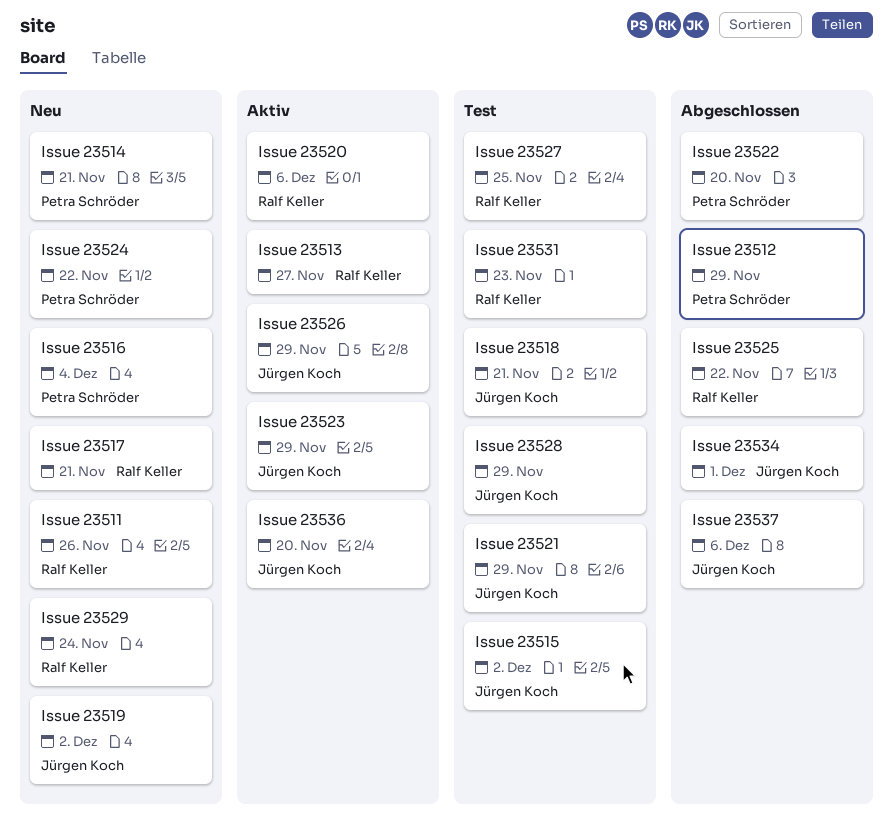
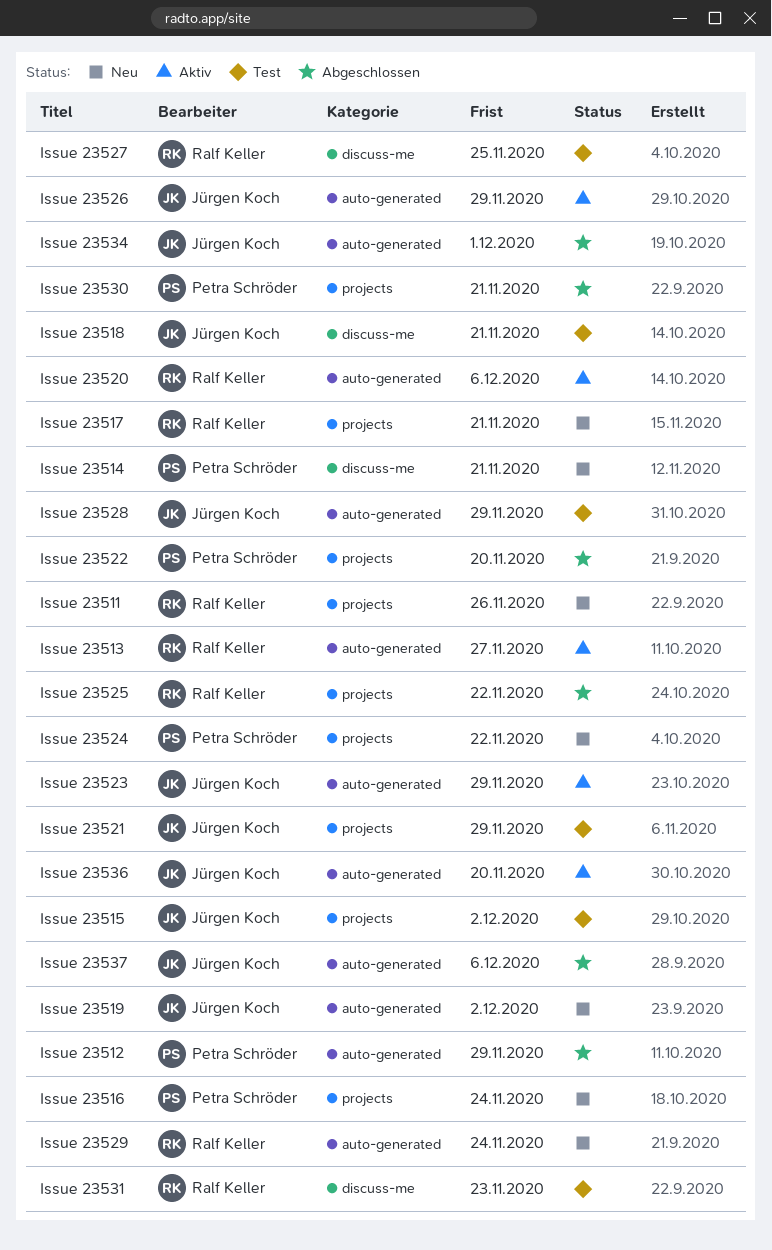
Issue 23516, due: Dec 4 -> Nov 24
Issue 23530: none -> present

